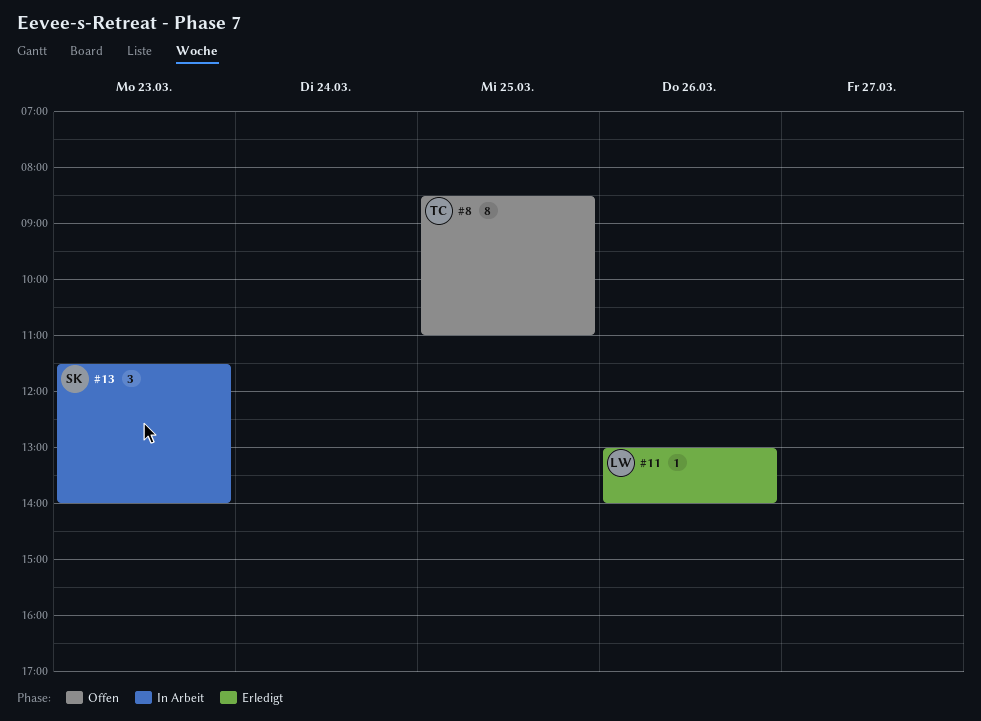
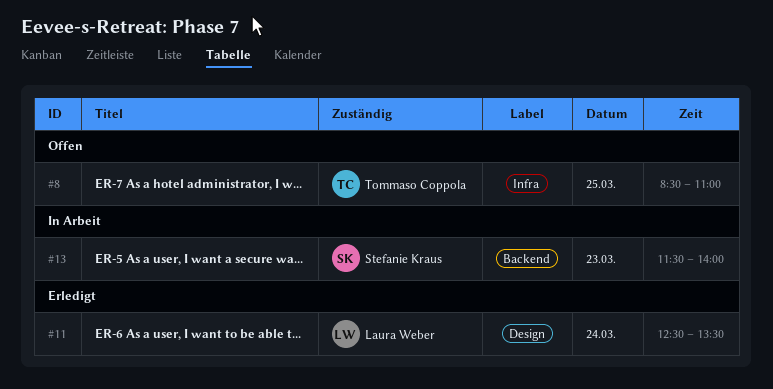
#11, day: Mar 26 -> Mar 24
#11, begins: 13:00 -> 12:30
#11, ends: 14:00 -> 13:30

